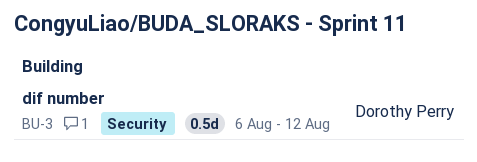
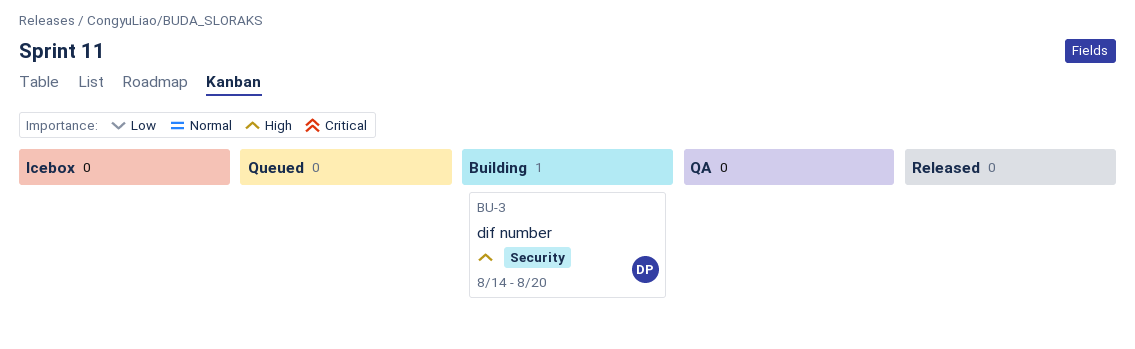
BU-3, start: Aug 6 -> Aug 14
BU-3, due: Aug 12 -> Aug 20

